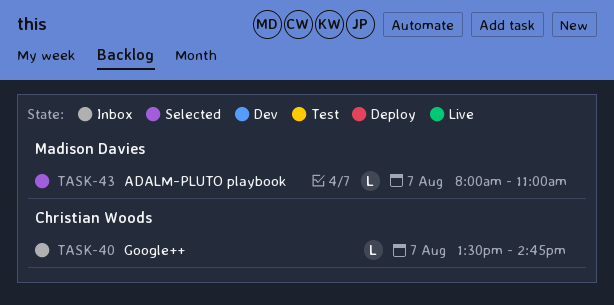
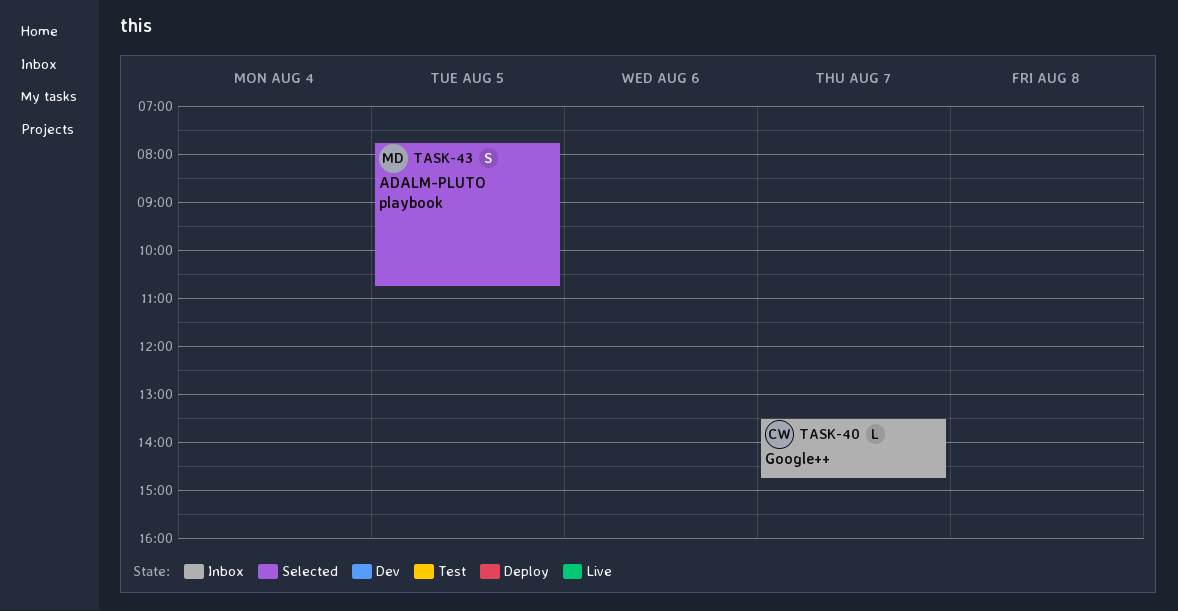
TASK-43, estimate: L -> S
TASK-43, day: Aug 7 -> Aug 5
TASK-43, begins: 08:00 -> 07:45
TASK-43, ends: 11:00 -> 10:45

